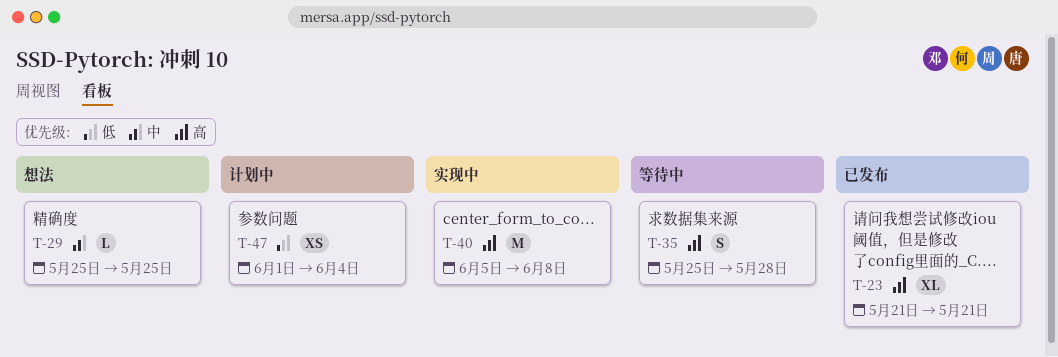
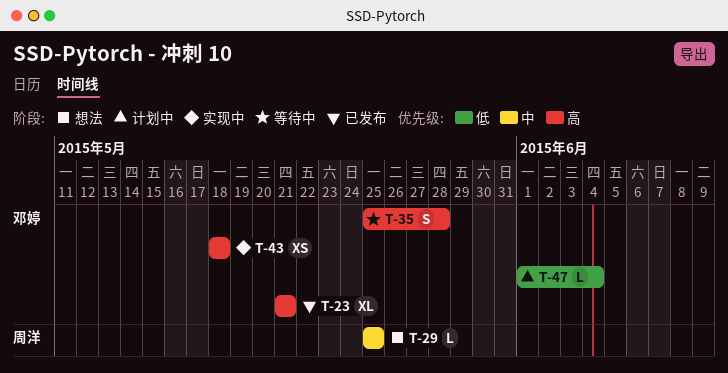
T-40: present -> none
T-43: none -> present
T-47, estimate: XS -> L

